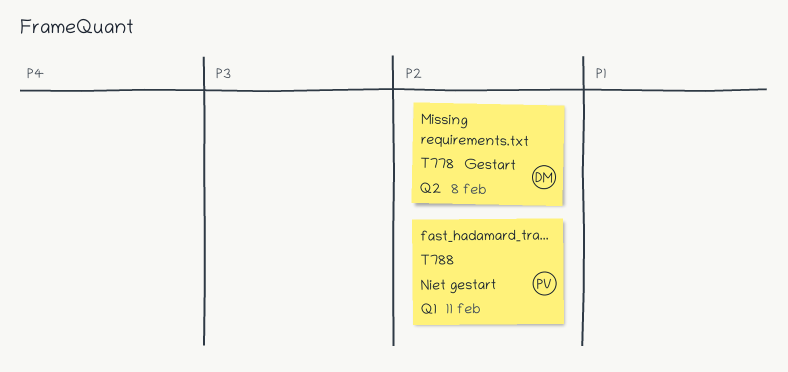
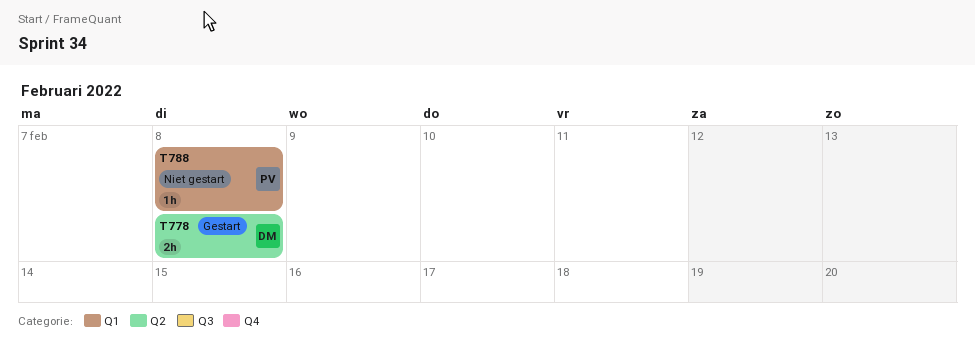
T788, due: Feb 11 -> Feb 8

